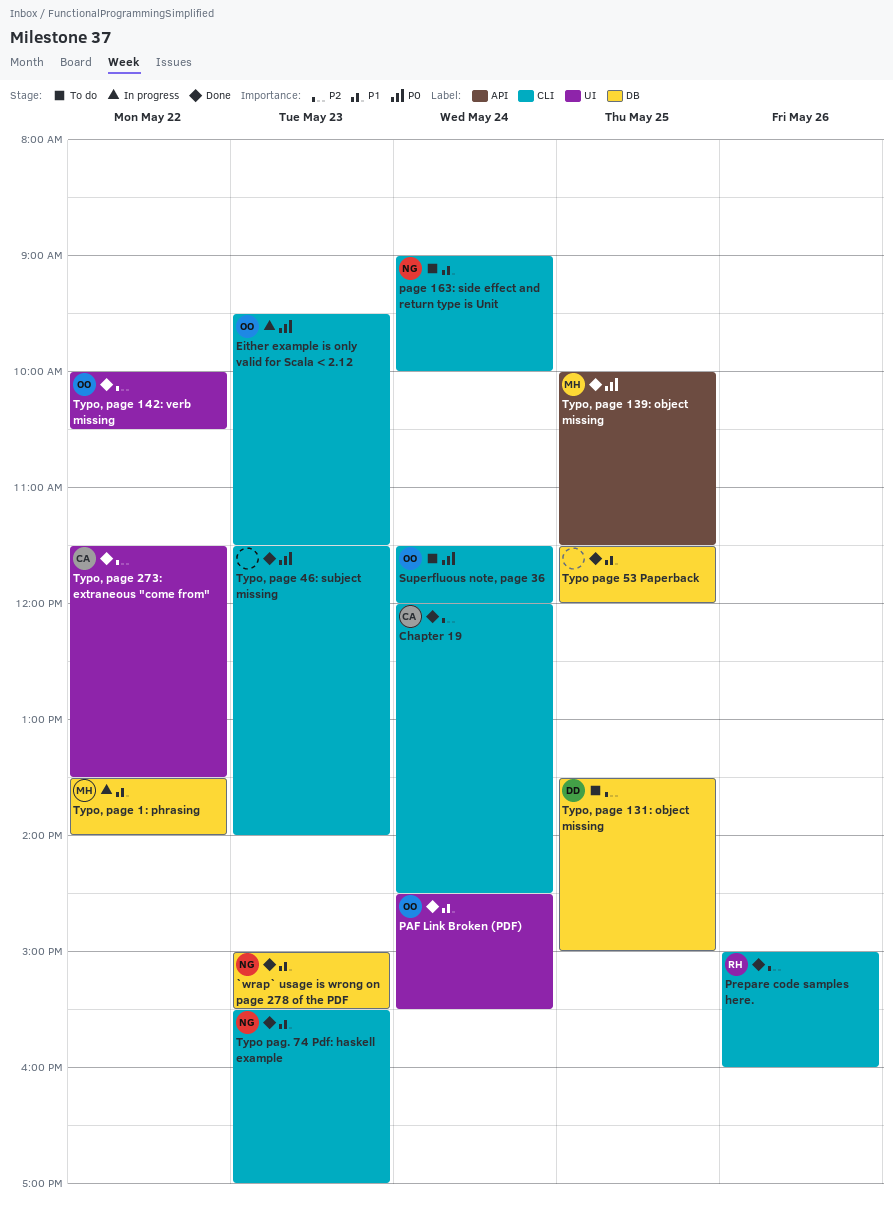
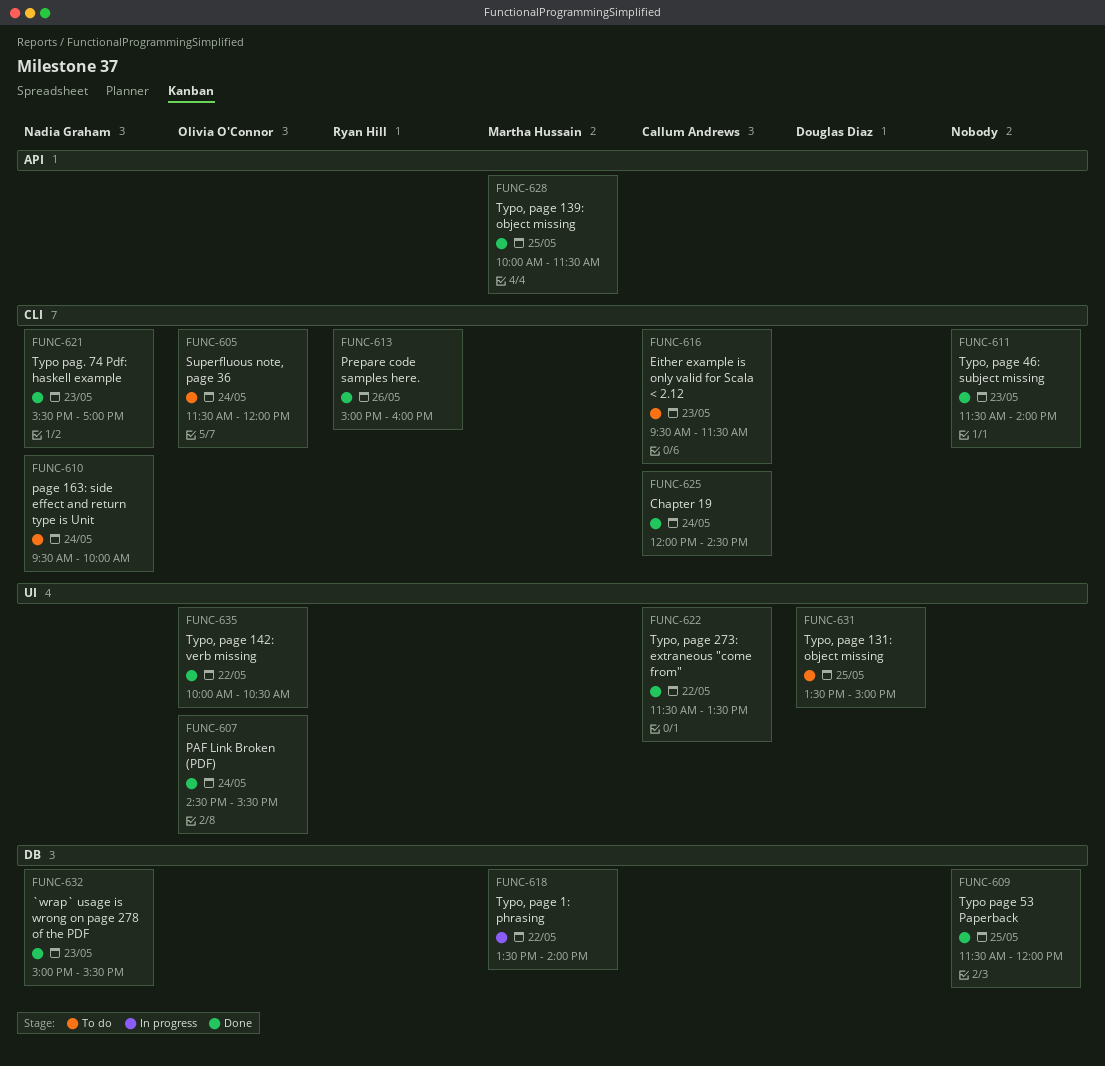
Either example is only valid for Scala < 2.12, status: In progress -> To do
Either example is only valid for Scala < 2.12, owner: Olivia O'Connor -> Callum Andrews
page 163: side effect and return type is Unit, begins: 09:00 -> 09:30
Typo, page 131: object missing, label: DB -> UI

